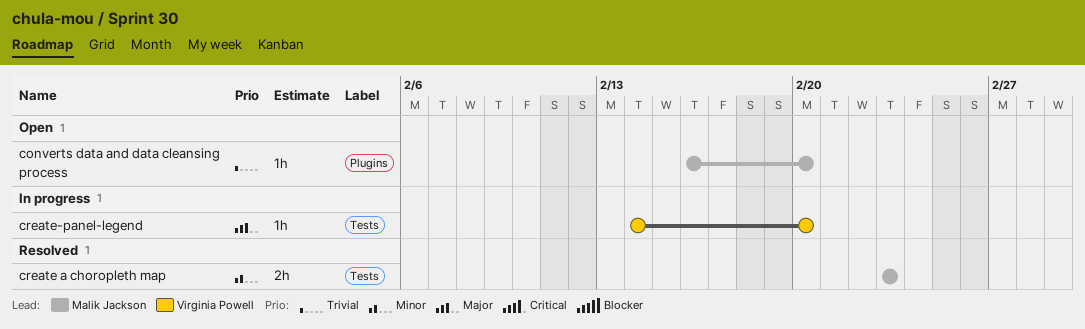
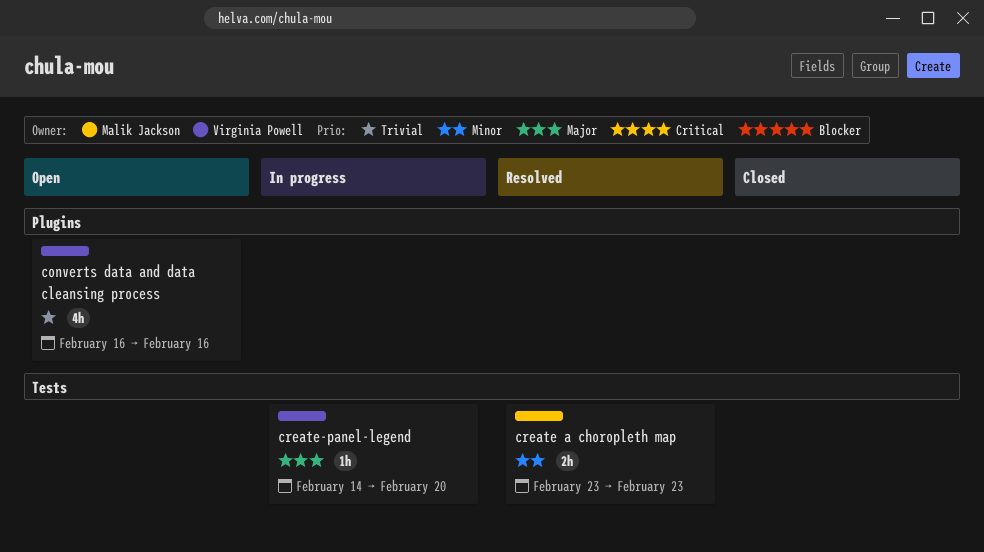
converts data and data cleansing process, owner: Malik Jackson -> Virginia Powell
converts data and data cleansing process, estimate: 1h -> 4h
converts data and data cleansing process, due: Feb 20 -> Feb 16

